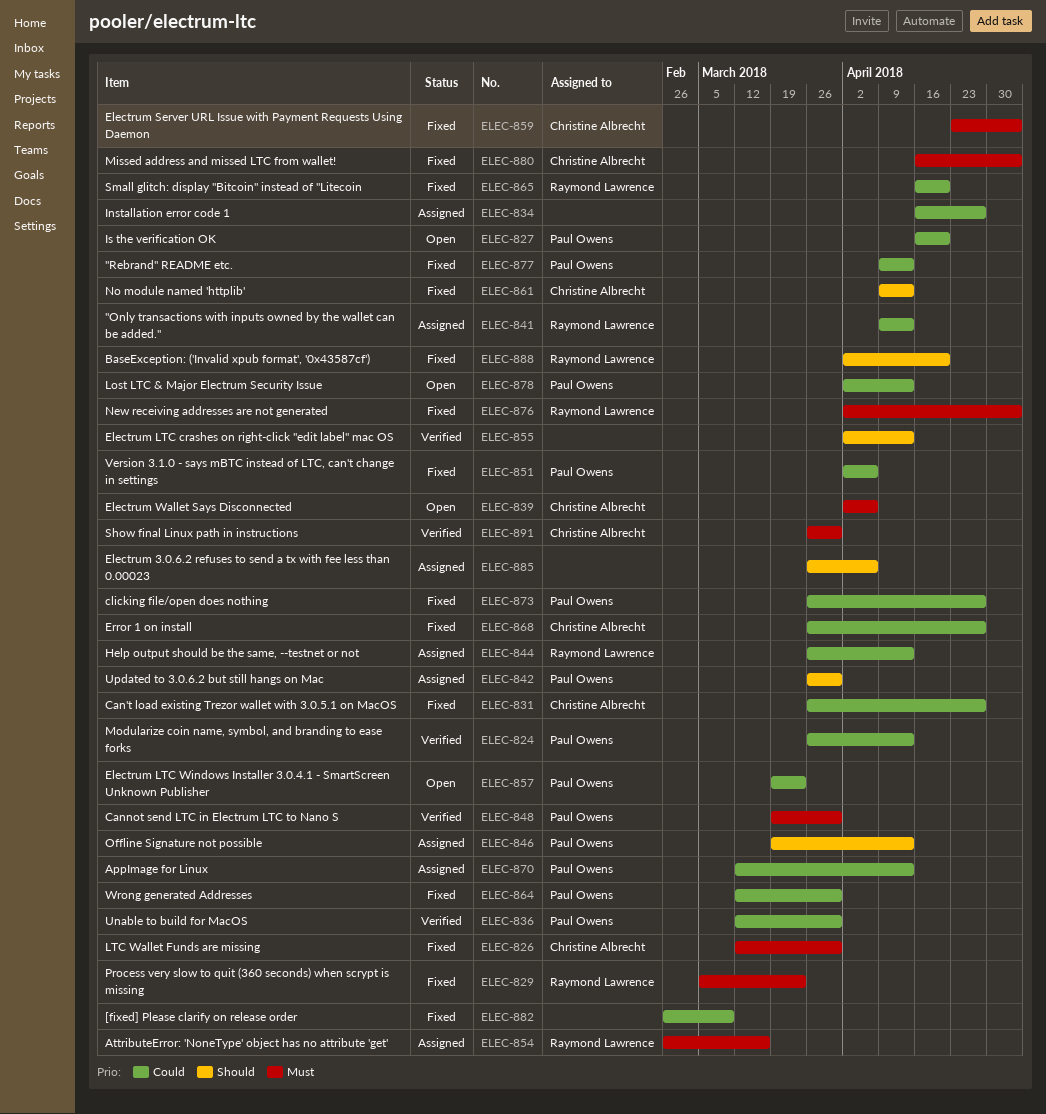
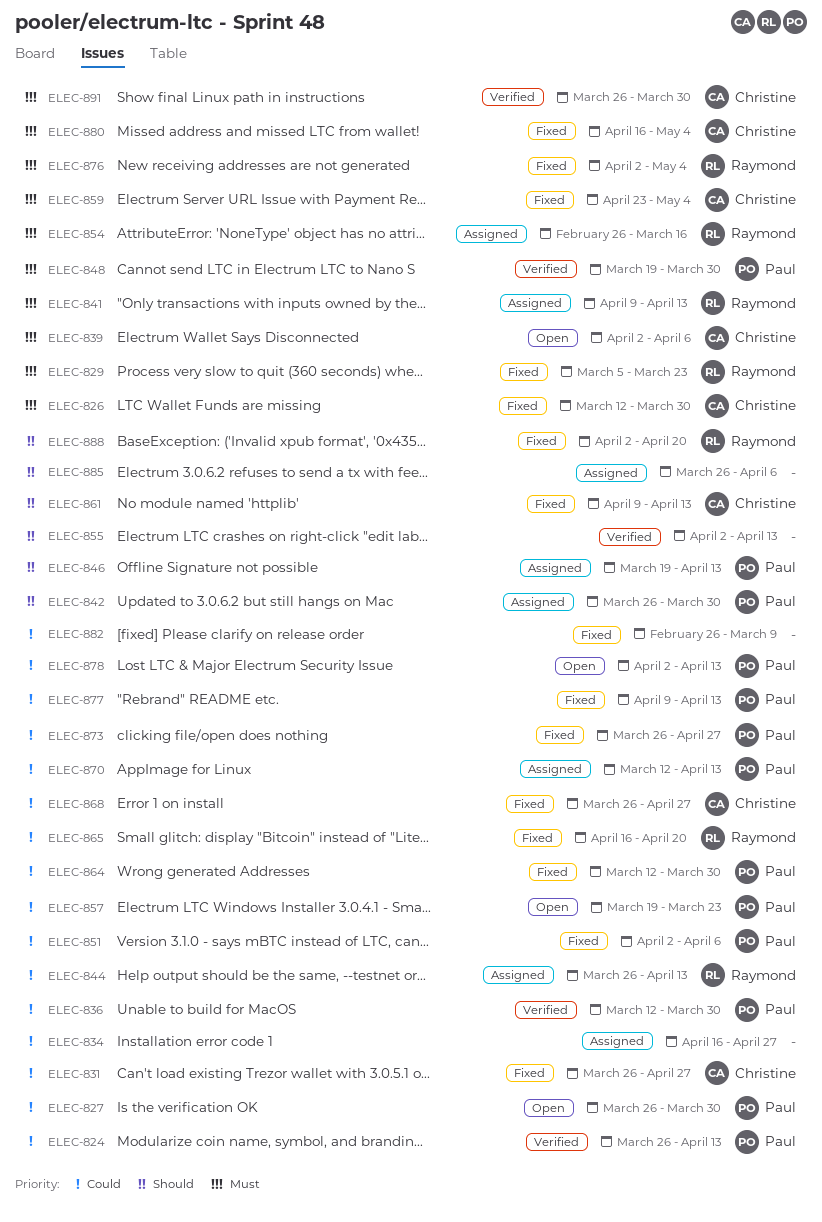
ELEC-827, start: Apr 16 -> Mar 26
ELEC-827, due: Apr 20 -> Mar 30
ELEC-841, priority: Could -> Must

